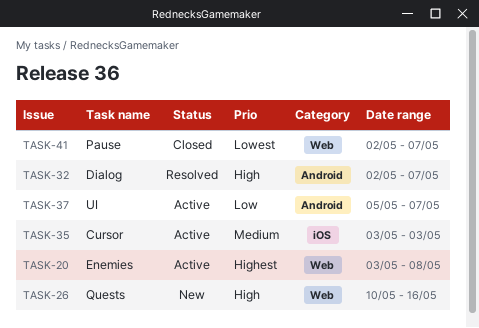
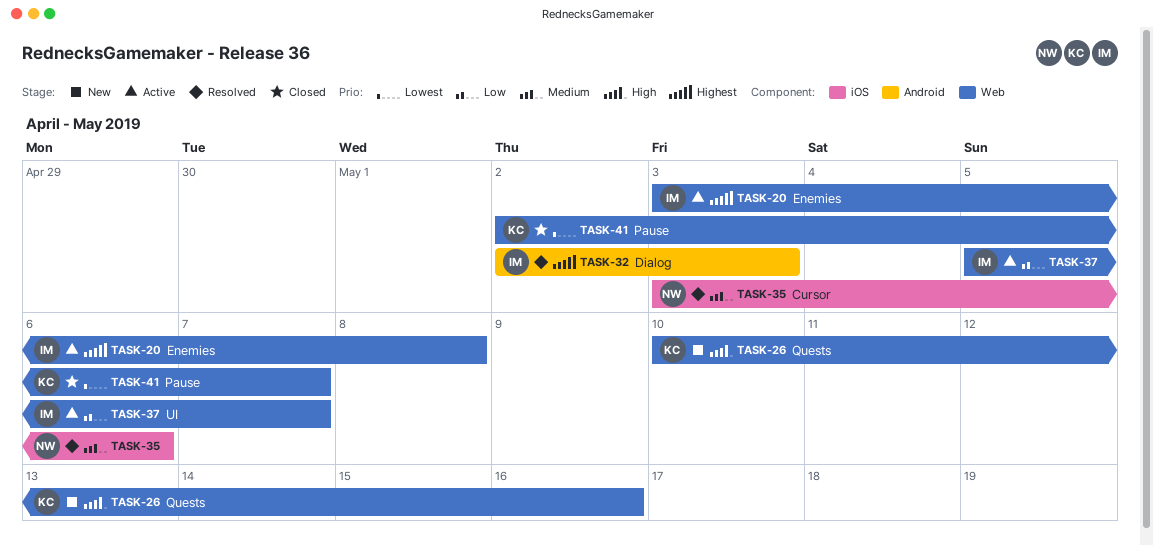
TASK-32, priority: High -> Highest
TASK-32, due: May 7 -> May 3
TASK-35, status: Active -> Resolved
TASK-35, due: May 3 -> May 6
TASK-37, label: Android -> Web

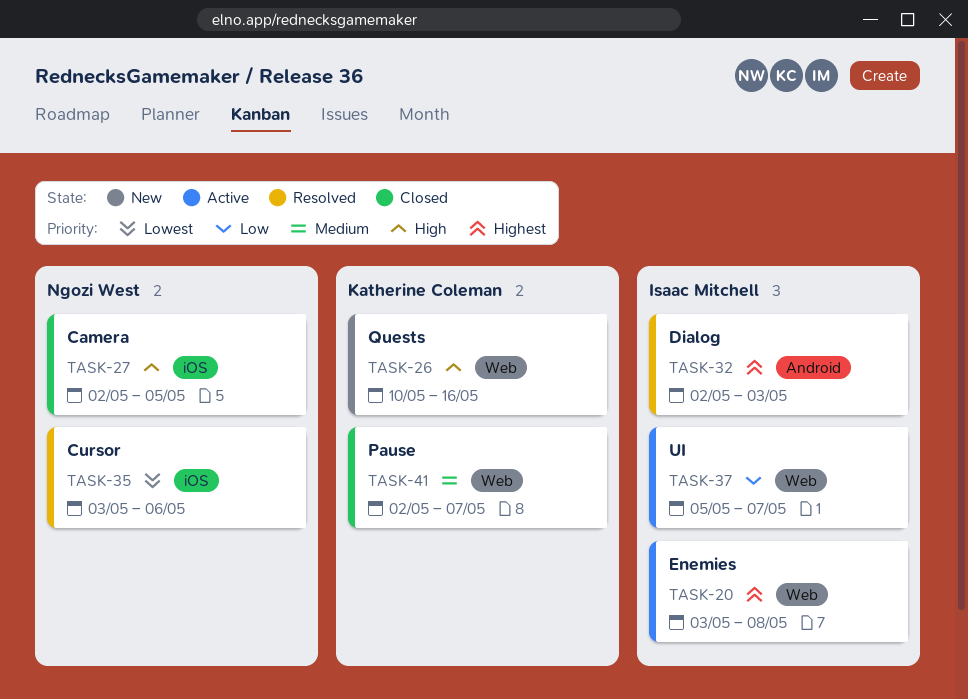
TASK-27: none -> present
TASK-35, priority: Medium -> Lowest
TASK-41, priority: Lowest -> Medium

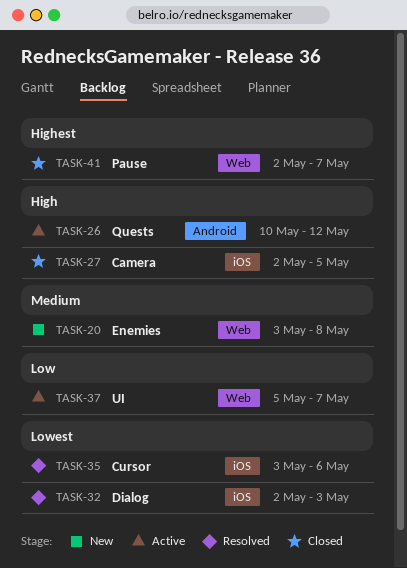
TASK-20, status: Active -> New
TASK-20, priority: Highest -> Medium
TASK-26, status: New -> Active
TASK-26, label: Web -> Android
TASK-26, due: May 16 -> May 12
TASK-32, priority: Highest -> Lowest
TASK-32, label: Android -> iOS
TASK-41, priority: Medium -> Highest

